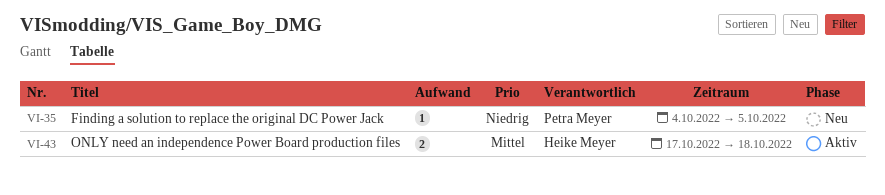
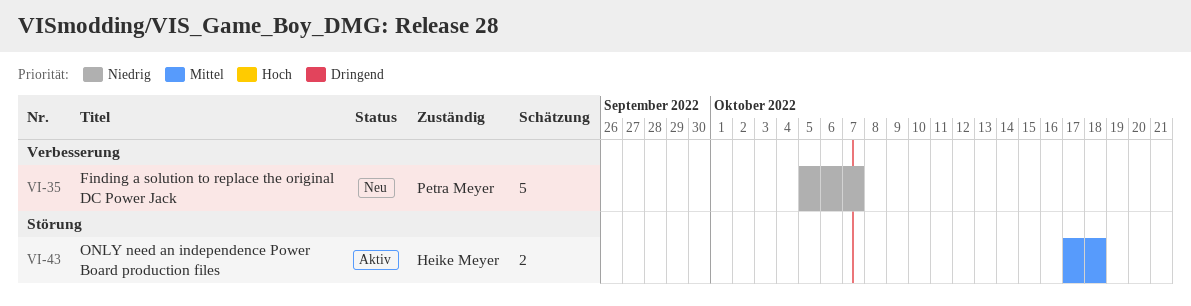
VI-35, estimate: 1 -> 5
VI-35, start: Oct 4 -> Oct 5
VI-35, due: Oct 5 -> Oct 7

